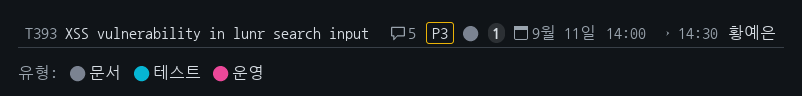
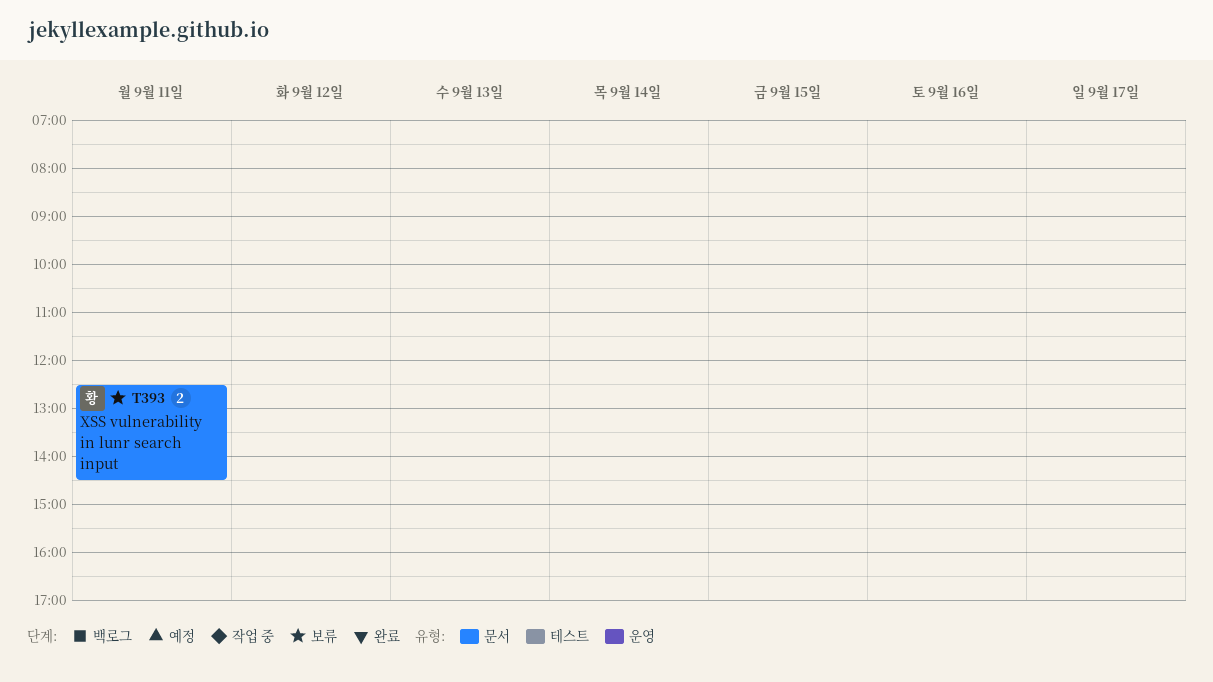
T393, estimate: 1 -> 2
T393, begins: 14:00 -> 12:30

